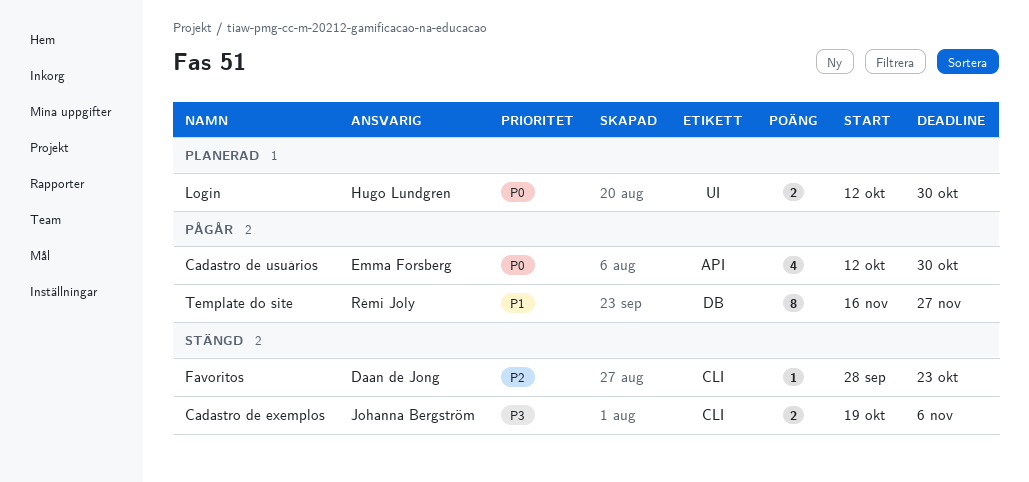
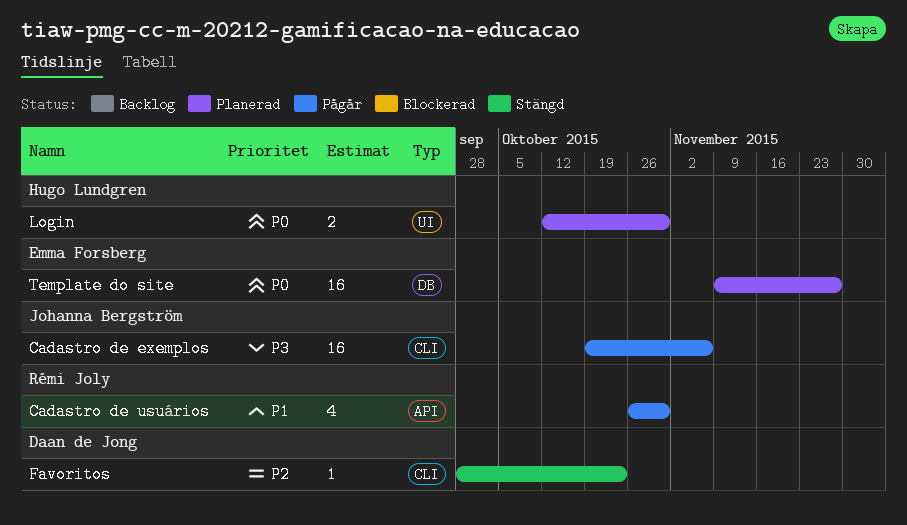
Cadastro de exemplos, status: Stängd -> Pågår
Cadastro de exemplos, estimate: 2 -> 16
Cadastro de usuários, owner: Emma Forsberg -> Rémi Joly
Cadastro de usuários, priority: P0 -> P1
Cadastro de usuários, start: Oct 12 -> Oct 26
Template do site, status: Pågår -> Planerad
Template do site, owner: Rémi Joly -> Emma Forsberg
Template do site, priority: P1 -> P0
Template do site, estimate: 8 -> 16
Template do site, start: Nov 16 -> Nov 9

